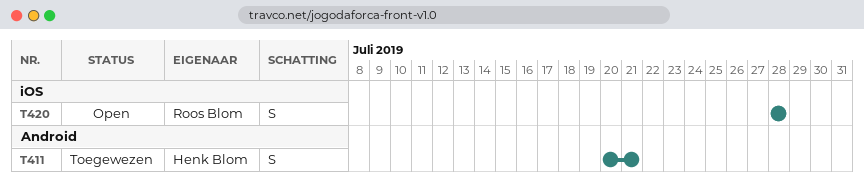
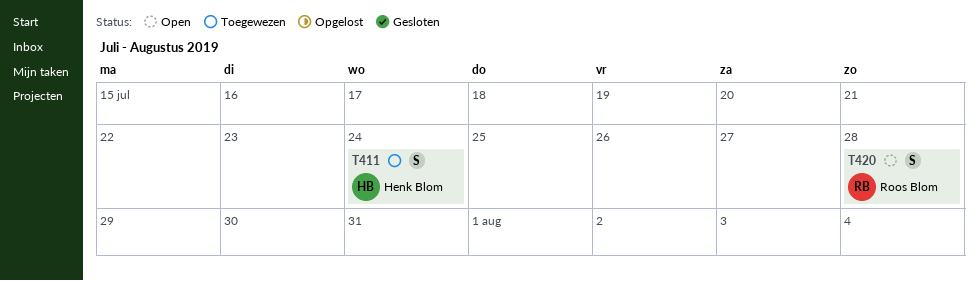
T411, due: Jul 21 -> Jul 24

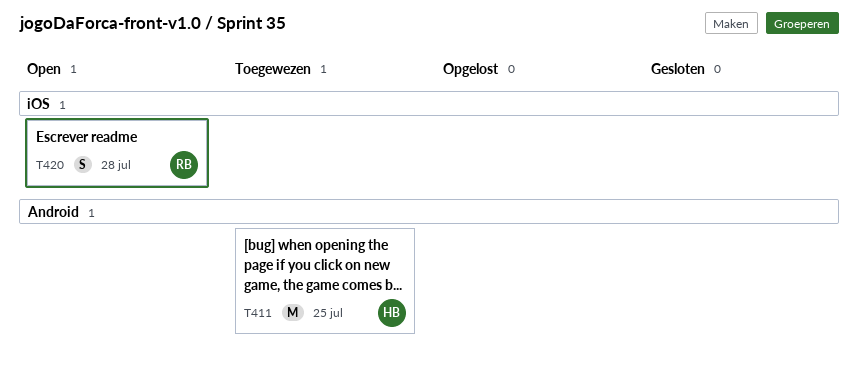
T411, estimate: S -> M
T411, due: Jul 24 -> Jul 25

